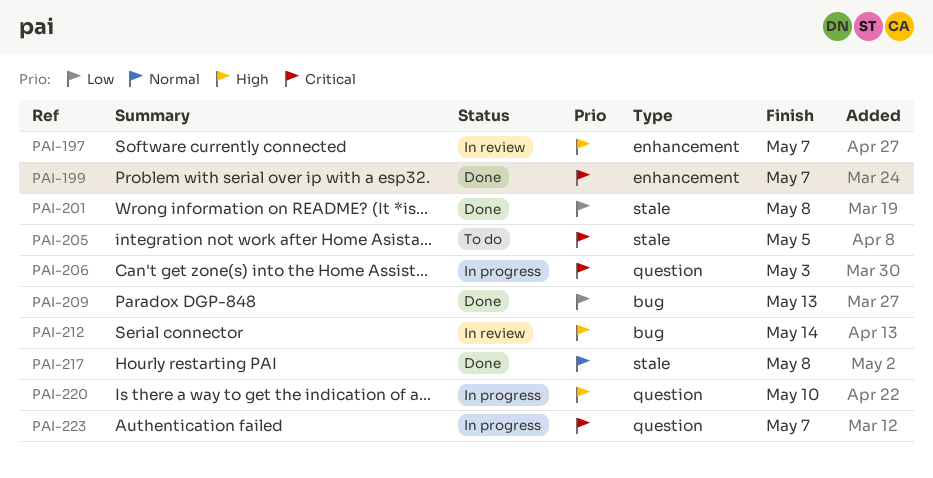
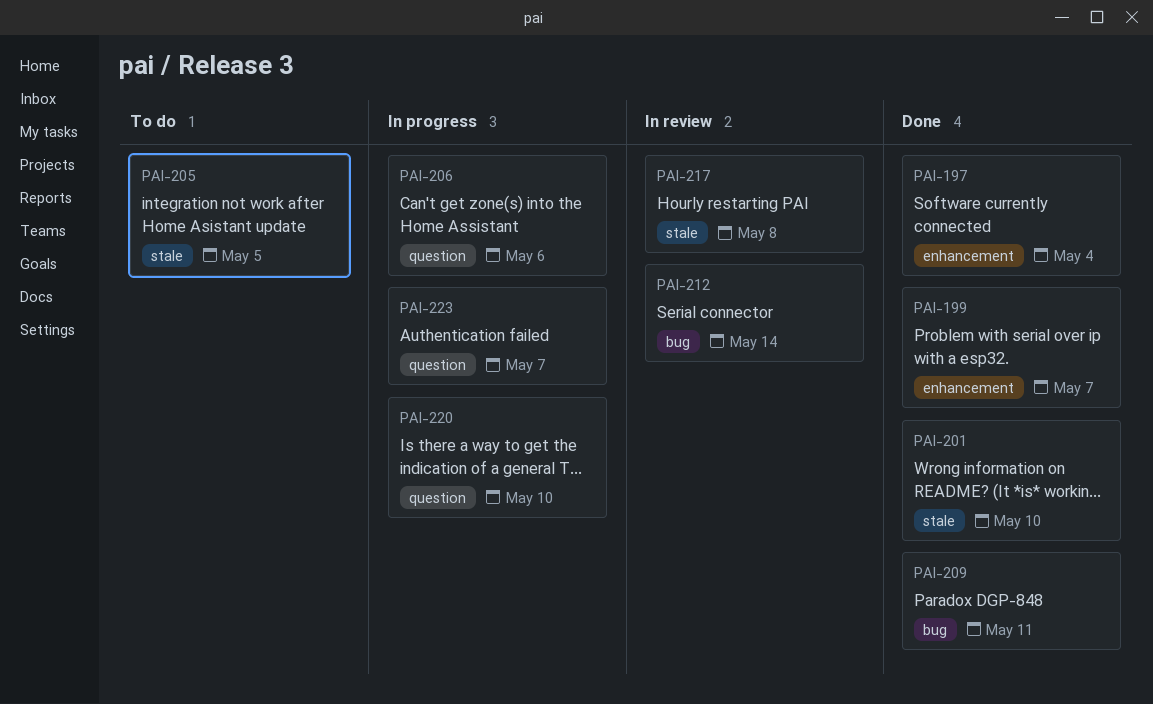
PAI-197, status: In review -> Done
PAI-197, due: May 7 -> May 4
PAI-201, due: May 8 -> May 10
PAI-206, due: May 3 -> May 6
PAI-209, due: May 13 -> May 11
PAI-217, status: Done -> In review

